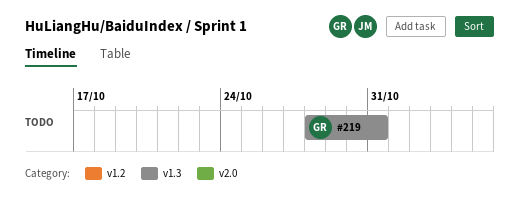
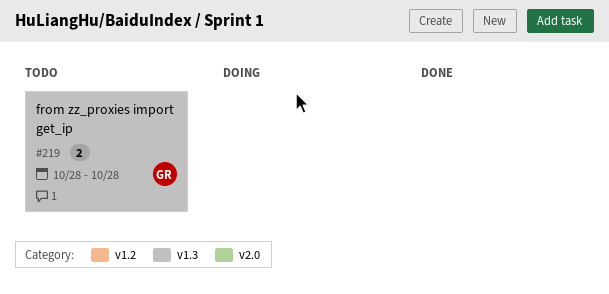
#219, due: Oct 31 -> Oct 28

